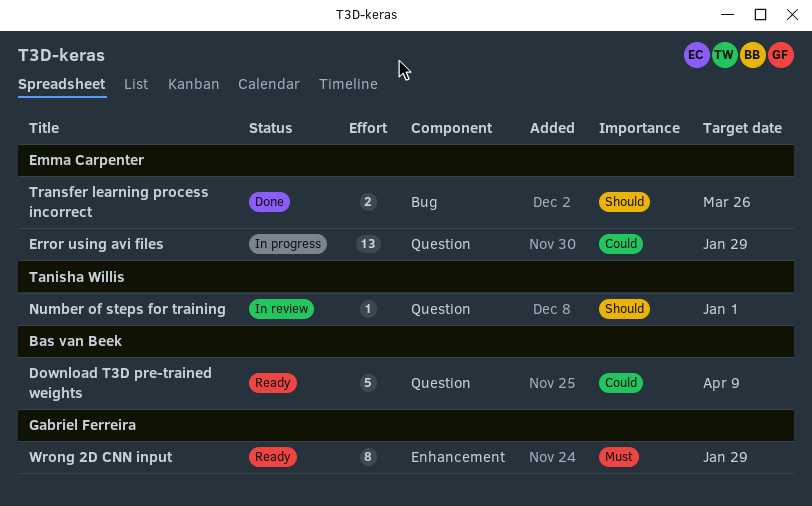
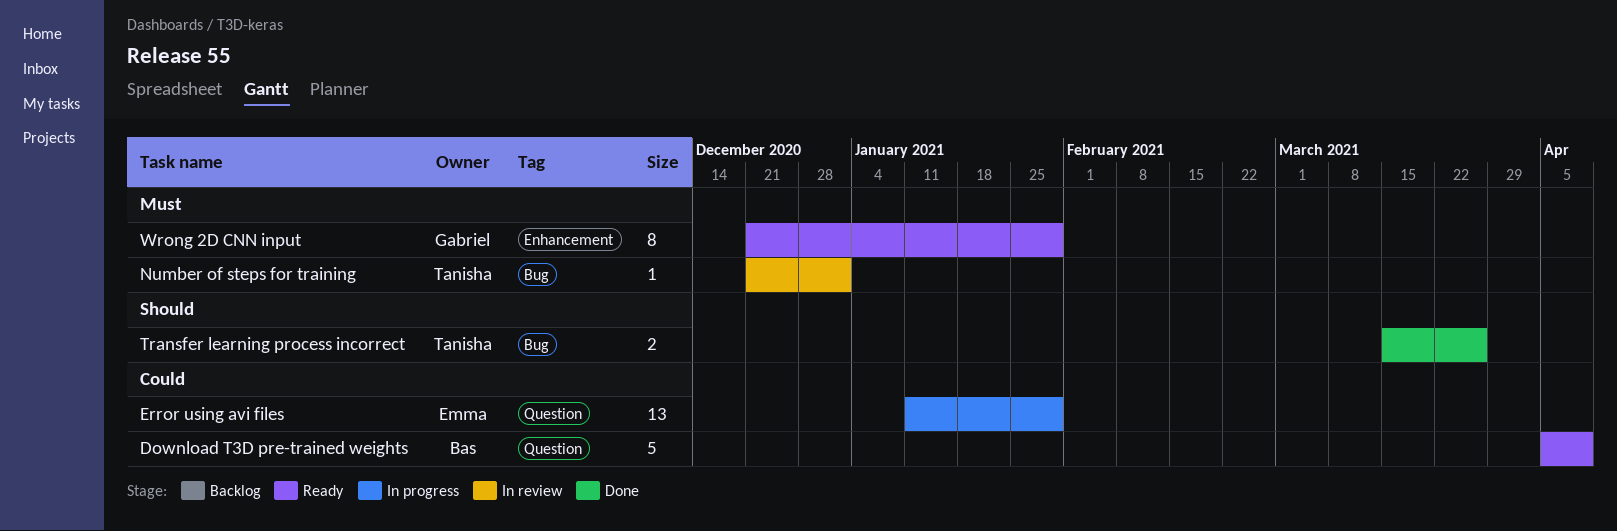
Number of steps for training, priority: Should -> Must
Number of steps for training, label: Question -> Bug
Transfer learning process incorrect, owner: Emma Carpenter -> Tanisha Willis

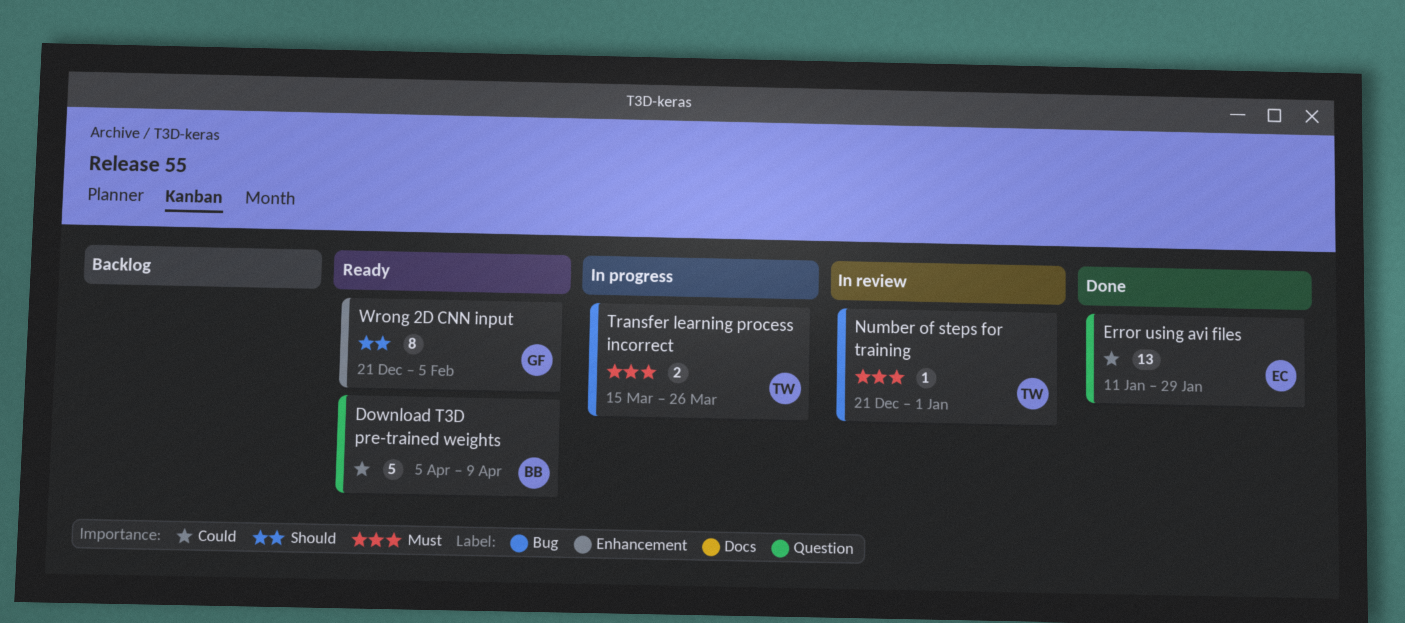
Error using avi files, status: In progress -> Done
Transfer learning process incorrect, status: Done -> In progress
Transfer learning process incorrect, priority: Should -> Must
Wrong 2D CNN input, priority: Must -> Should
Wrong 2D CNN input, due: Jan 29 -> Feb 5

